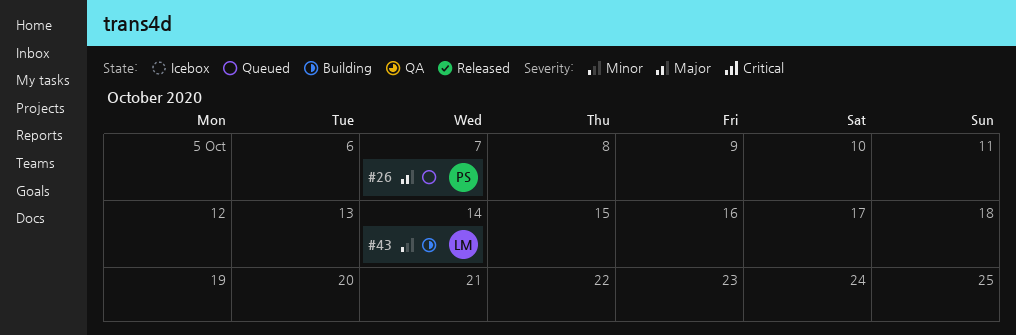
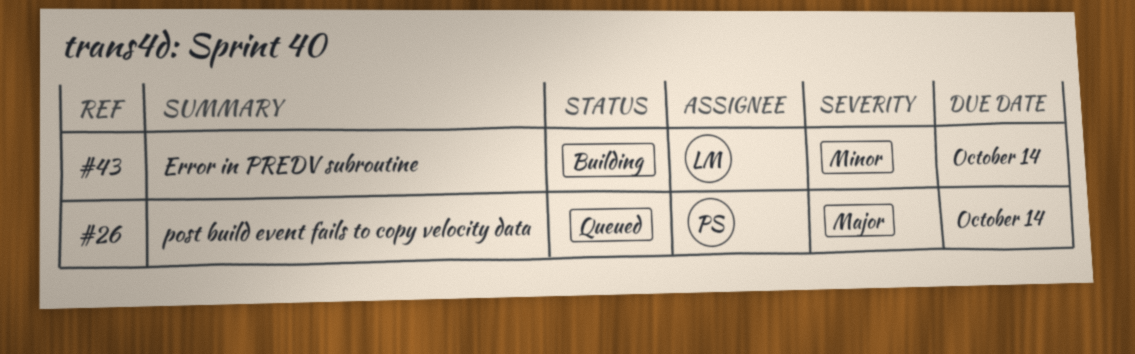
#26, due: Oct 7 -> Oct 14

